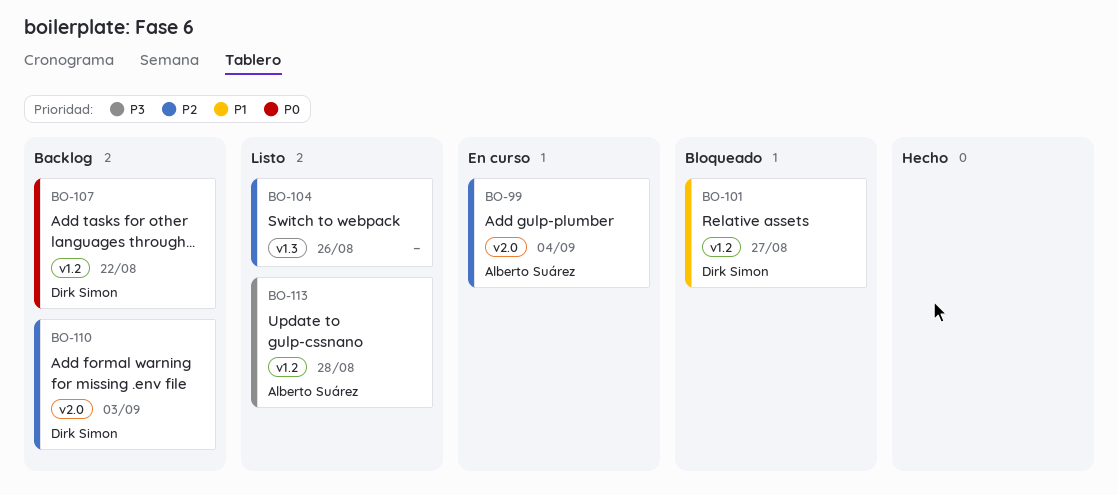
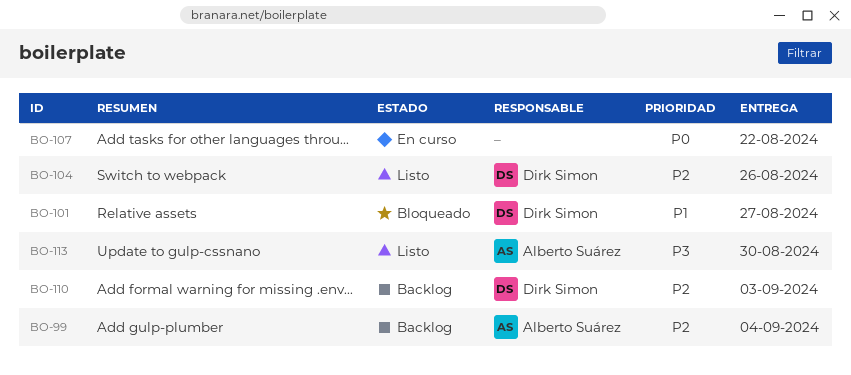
BO-99, status: En curso -> Backlog
BO-104, owner: none -> Dirk Simon
BO-107, status: Backlog -> En curso
BO-107, owner: Dirk Simon -> none
BO-113, due: Aug 28 -> Aug 30

